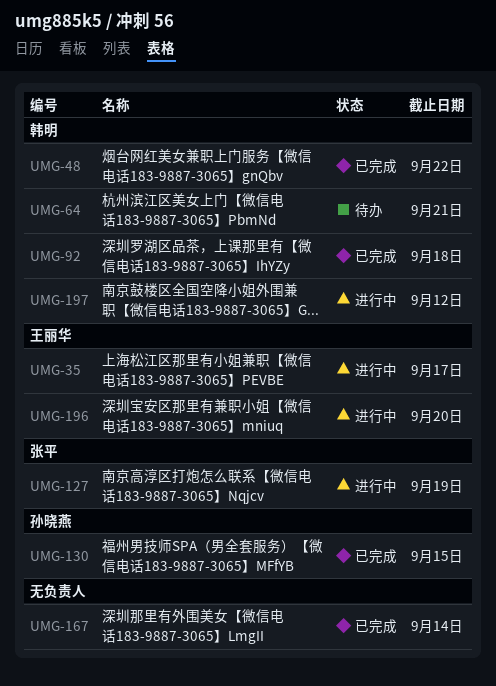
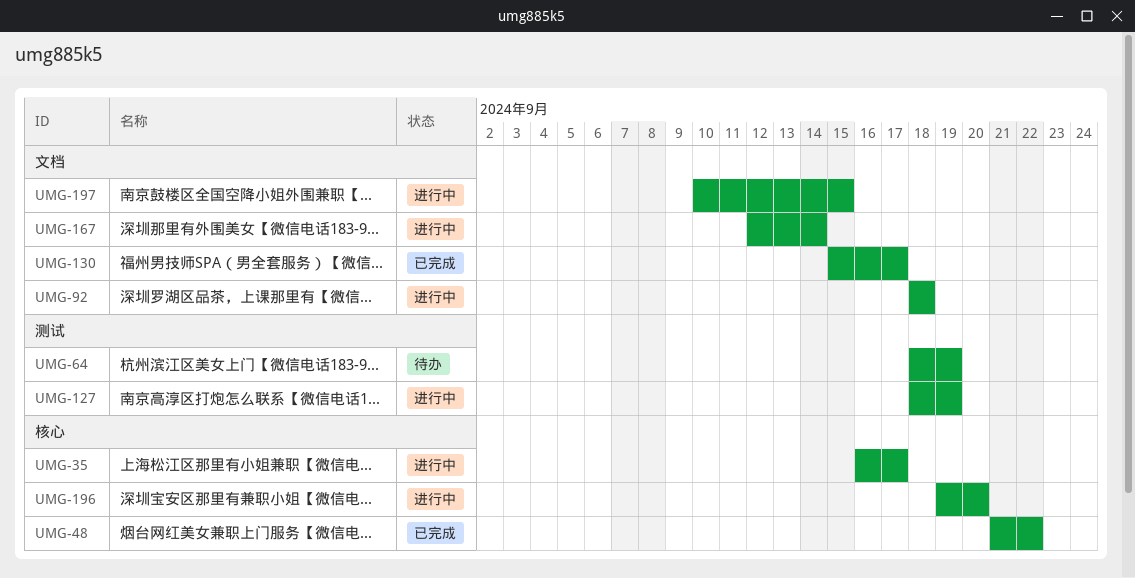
UMG-64, due: Sep 21 -> Sep 19
UMG-92, status: 已完成 -> 进行中
UMG-130, due: Sep 15 -> Sep 17
UMG-167, status: 已完成 -> 进行中
UMG-197, due: Sep 12 -> Sep 15

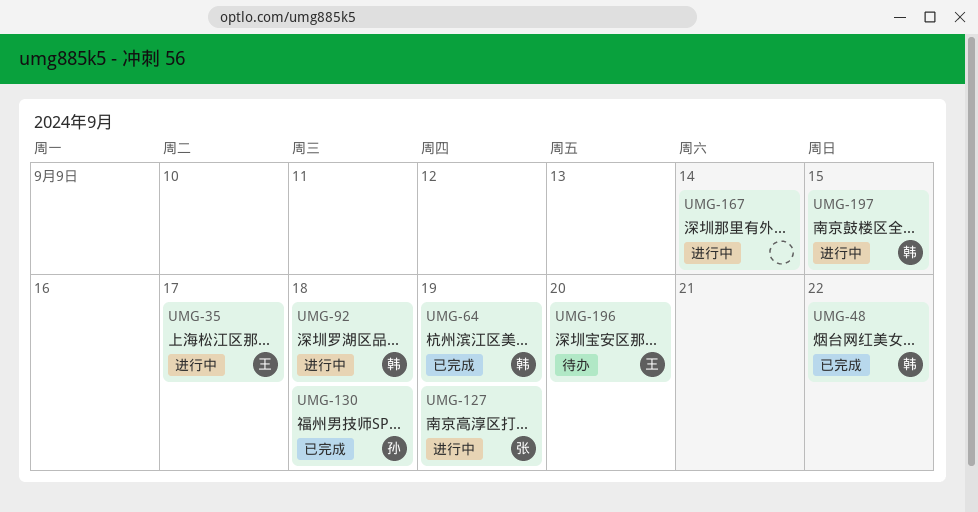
UMG-64, status: 待办 -> 已完成
UMG-130, due: Sep 17 -> Sep 18
UMG-196, status: 进行中 -> 待办

